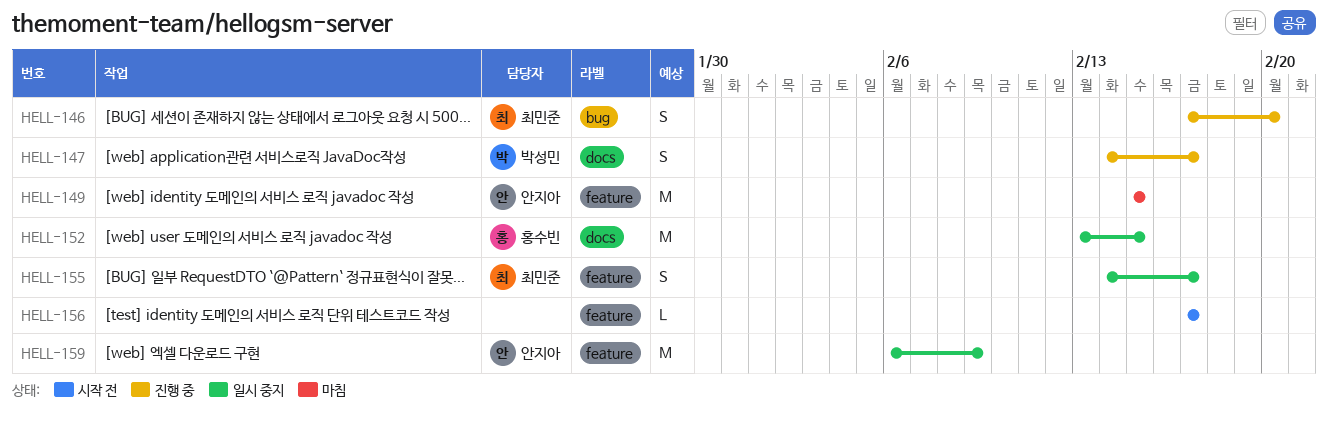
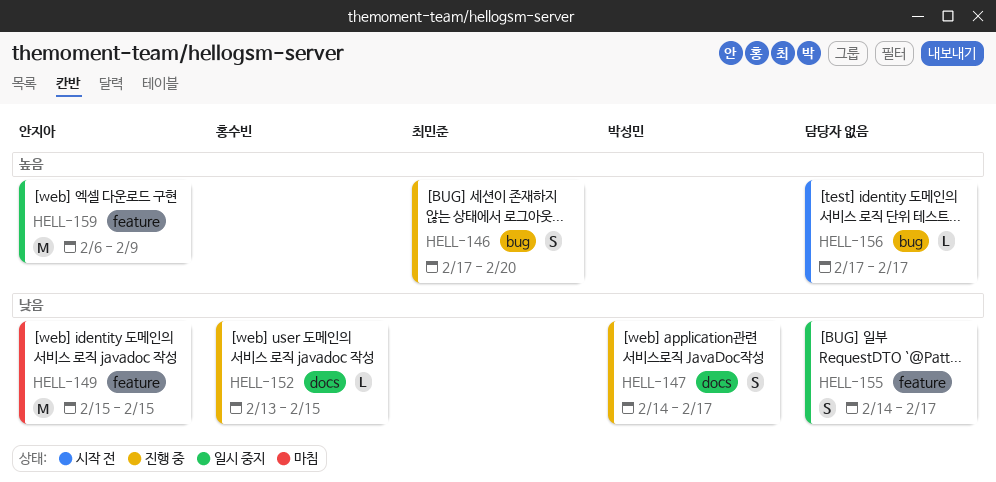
HELL-152, status: 일시 중지 -> 진행 중
HELL-152, estimate: M -> L
HELL-155, owner: 최민준 -> none
HELL-156, label: feature -> bug

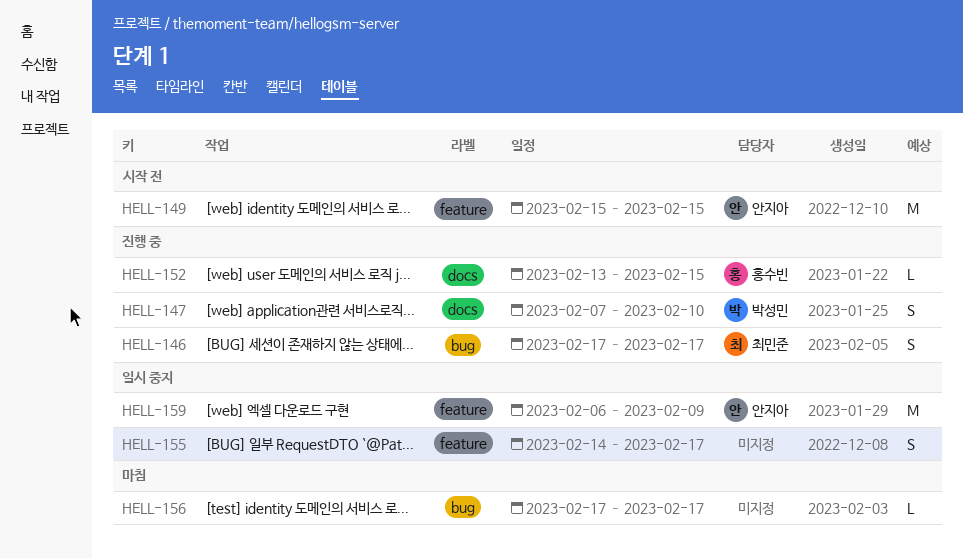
HELL-146, due: Feb 20 -> Feb 17
HELL-147, start: Feb 14 -> Feb 7
HELL-147, due: Feb 17 -> Feb 10
HELL-149, status: 마침 -> 시작 전
HELL-156, status: 시작 전 -> 마침

